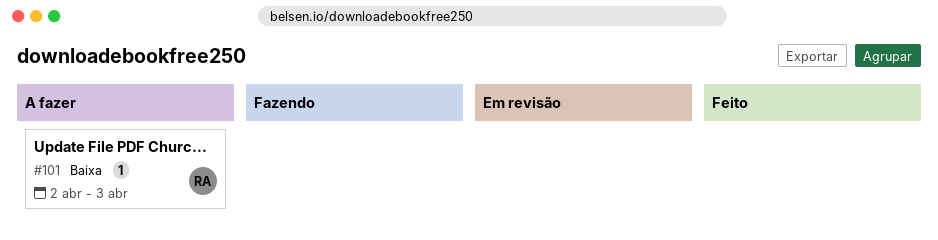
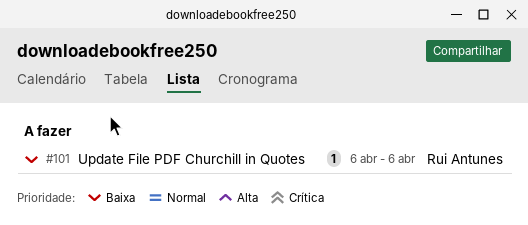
#101, start: Apr 2 -> Apr 6
#101, due: Apr 3 -> Apr 6

